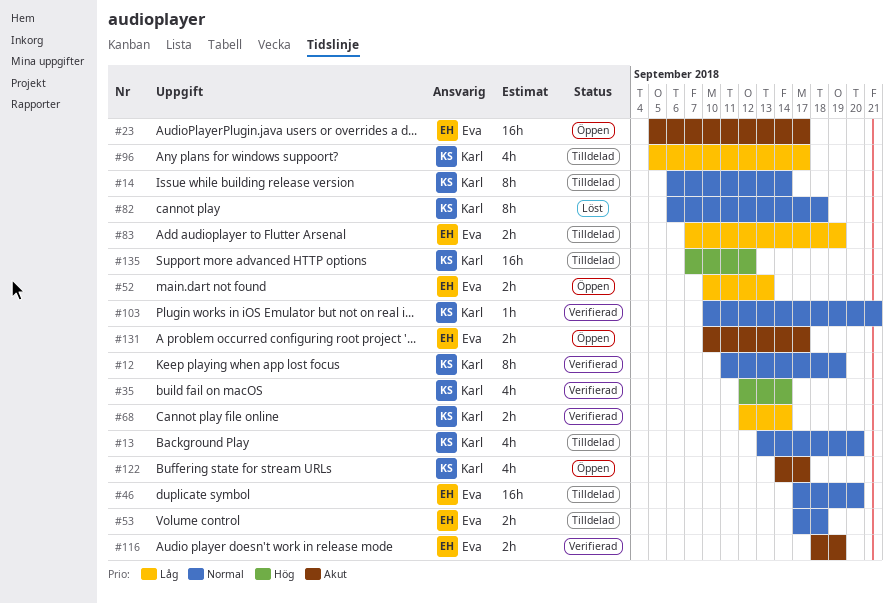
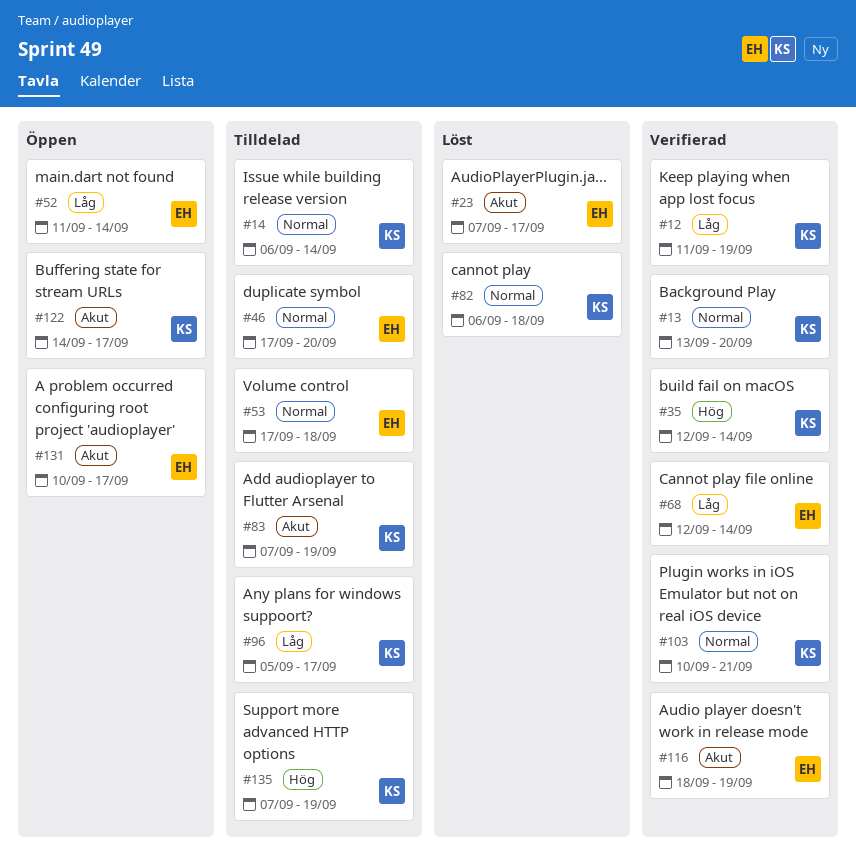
#12, priority: Normal -> Låg
#13, status: Tilldelad -> Verifierad
#23, status: Öppen -> Löst
#23, start: Sep 5 -> Sep 7
#52, start: Sep 10 -> Sep 11
#52, due: Sep 13 -> Sep 14
#68, owner: Karl -> Eva
#83, owner: Eva -> Karl
#83, priority: Låg -> Akut
#135, due: Sep 12 -> Sep 19

